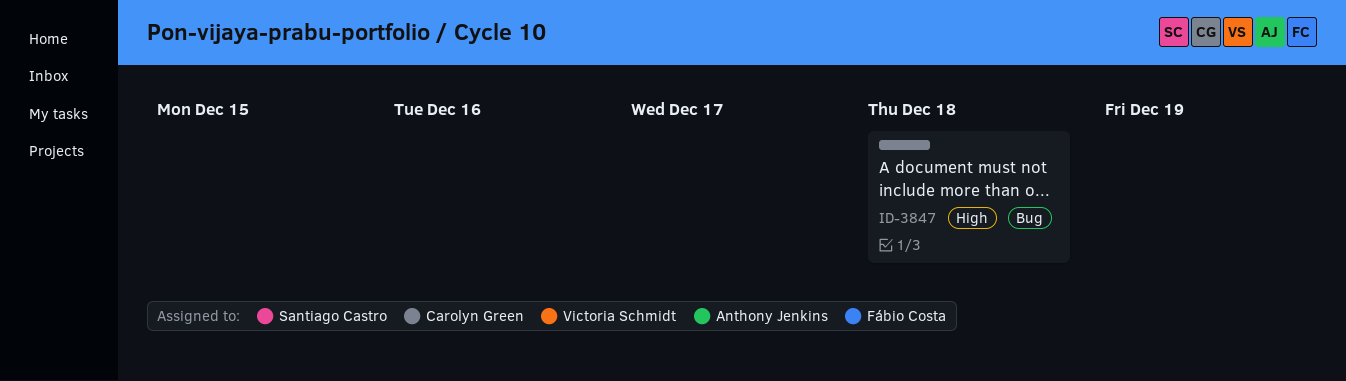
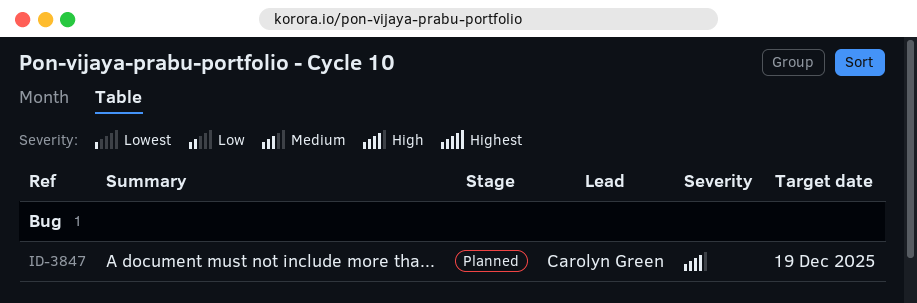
ID-3847, due: Dec 18 -> Dec 19

